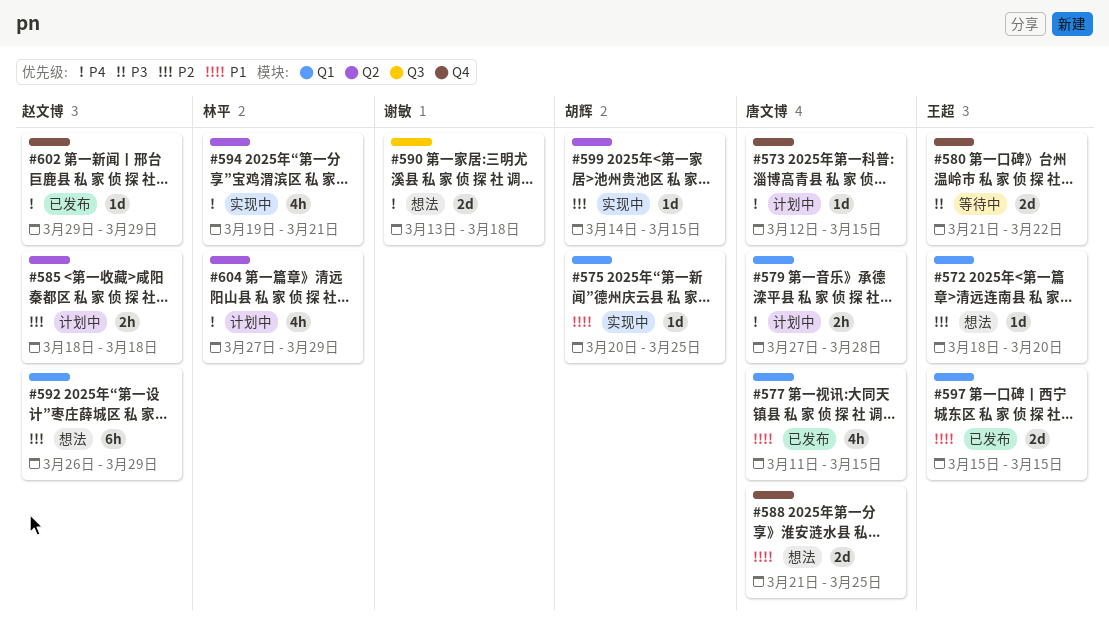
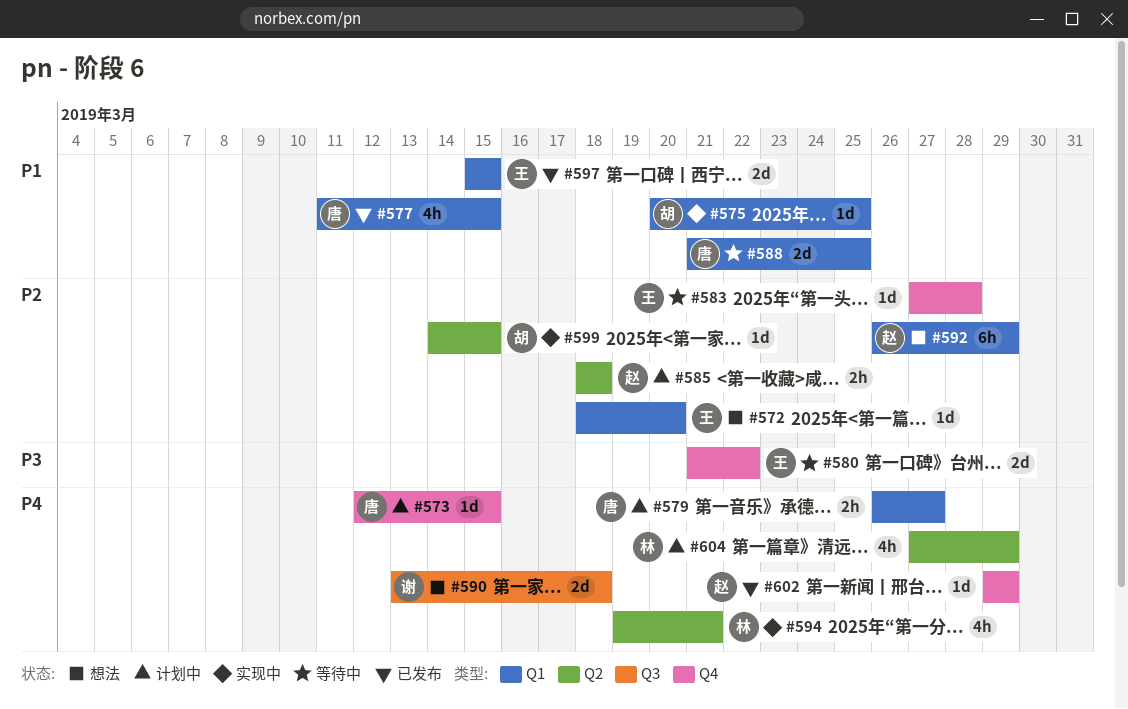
#579, start: Mar 27 -> Mar 26
#579, due: Mar 28 -> Mar 27
#583: none -> present
#588, status: 想法 -> 等待中
#588, label: Q4 -> Q1

